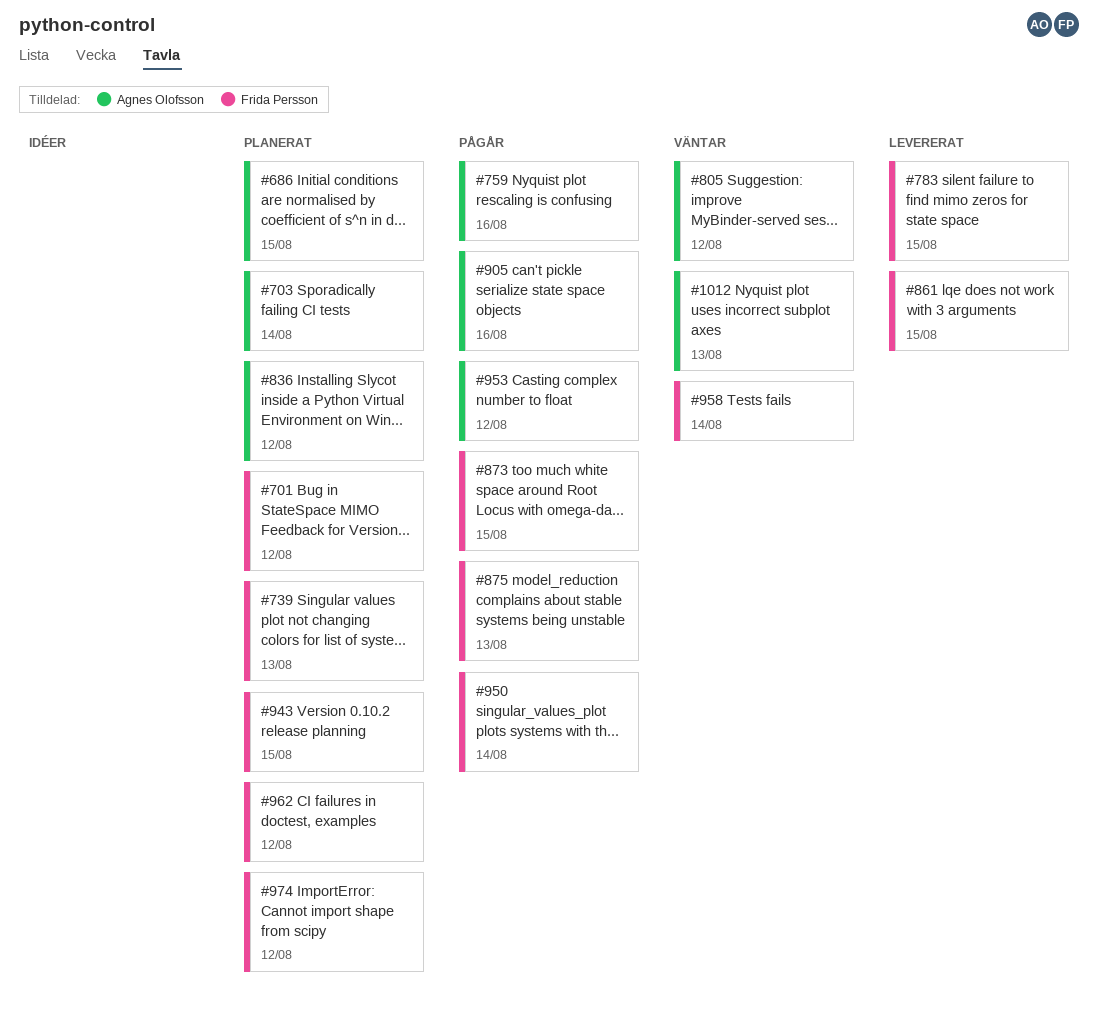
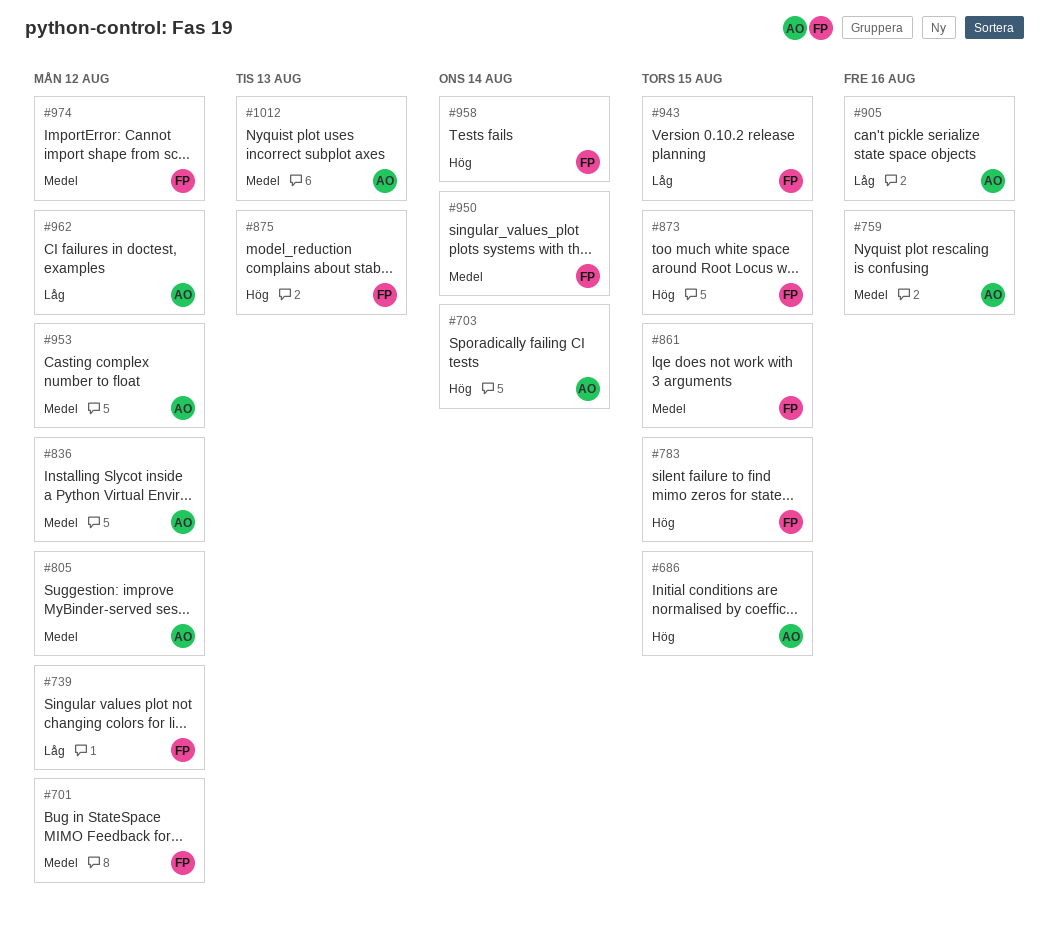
#739, due: Aug 13 -> Aug 12
#962, owner: Frida Persson -> Agnes Olofsson

